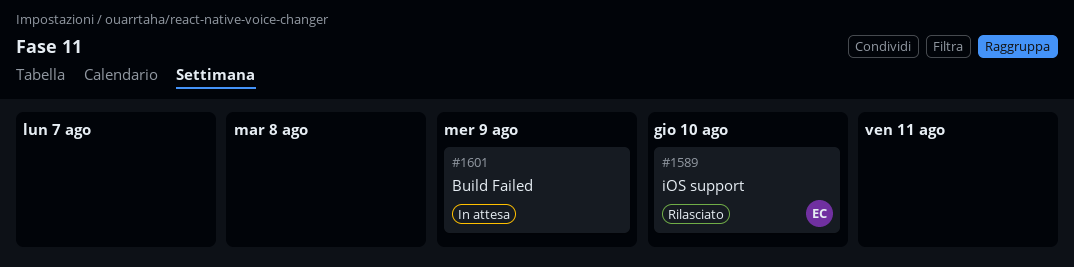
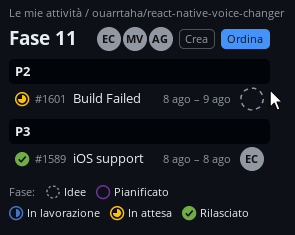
#1589, due: Aug 10 -> Aug 8

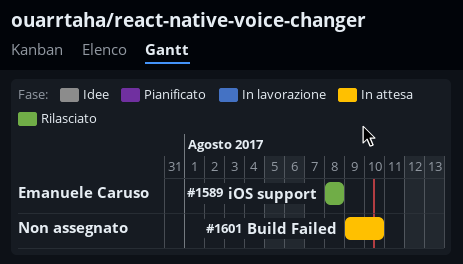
#1601, start: Aug 8 -> Aug 9
#1601, due: Aug 9 -> Aug 10

